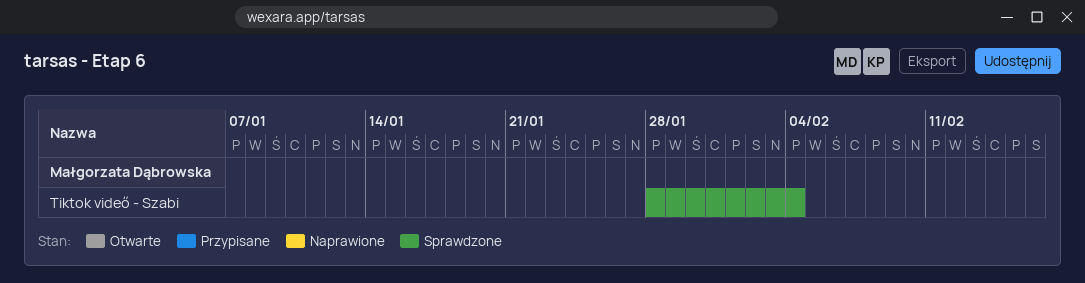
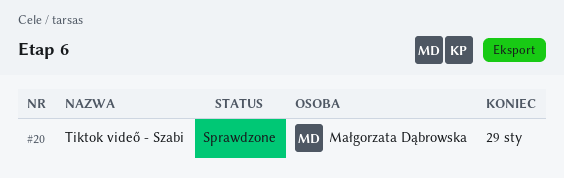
Tiktok videő - Szabi, due: Feb 4 -> Jan 29

